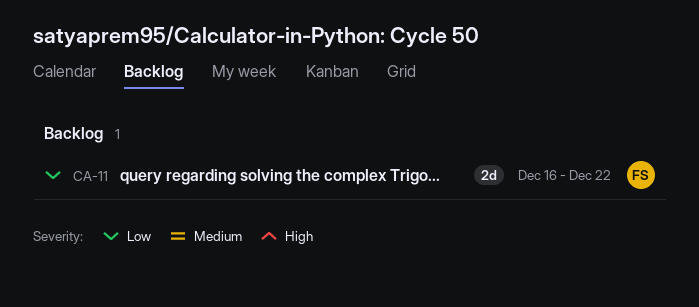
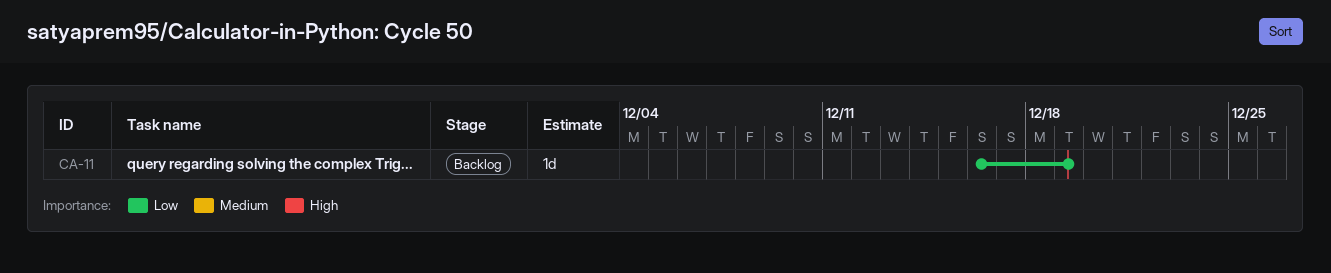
CA-11, estimate: 2d -> 1d
CA-11, due: Dec 22 -> Dec 19

